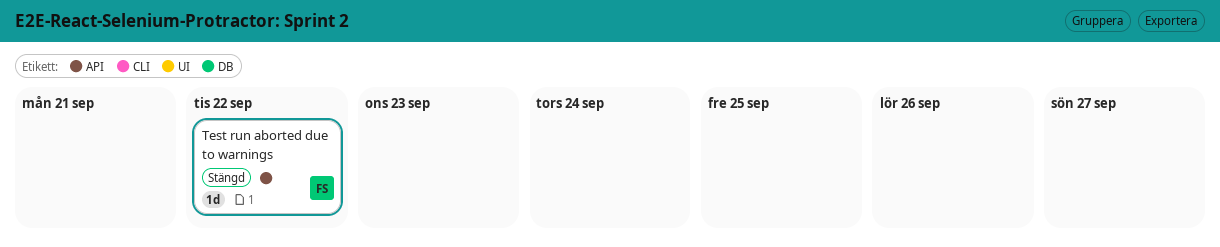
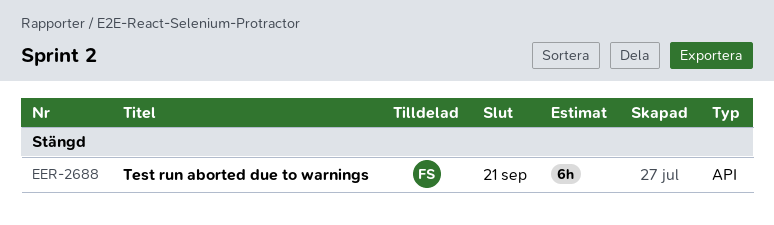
Test run aborted due to warnings, estimate: 1d -> 6h
Test run aborted due to warnings, due: Sep 22 -> Sep 21

